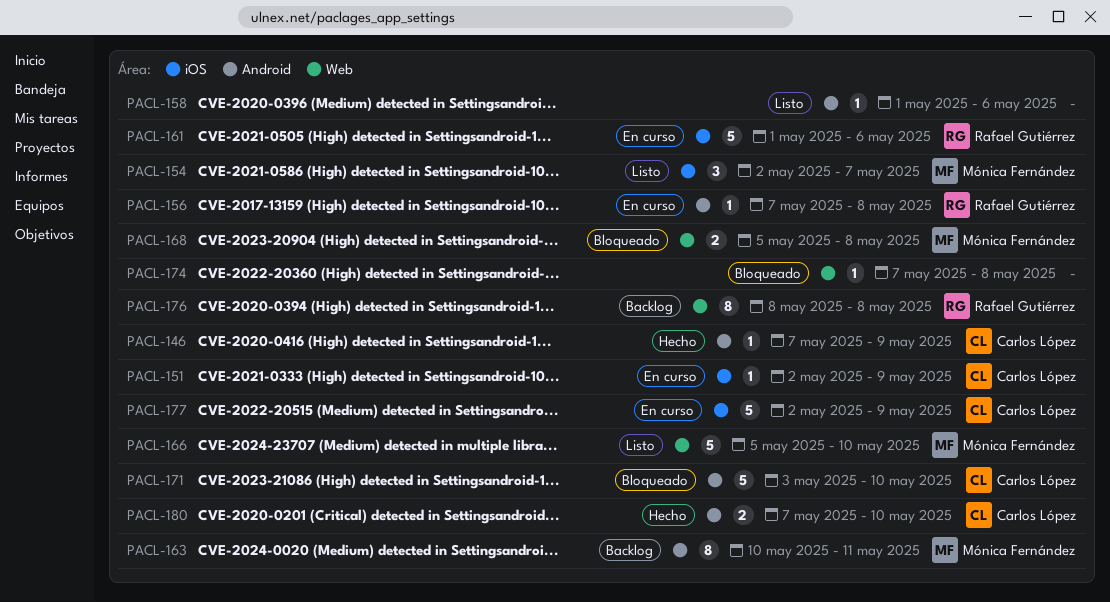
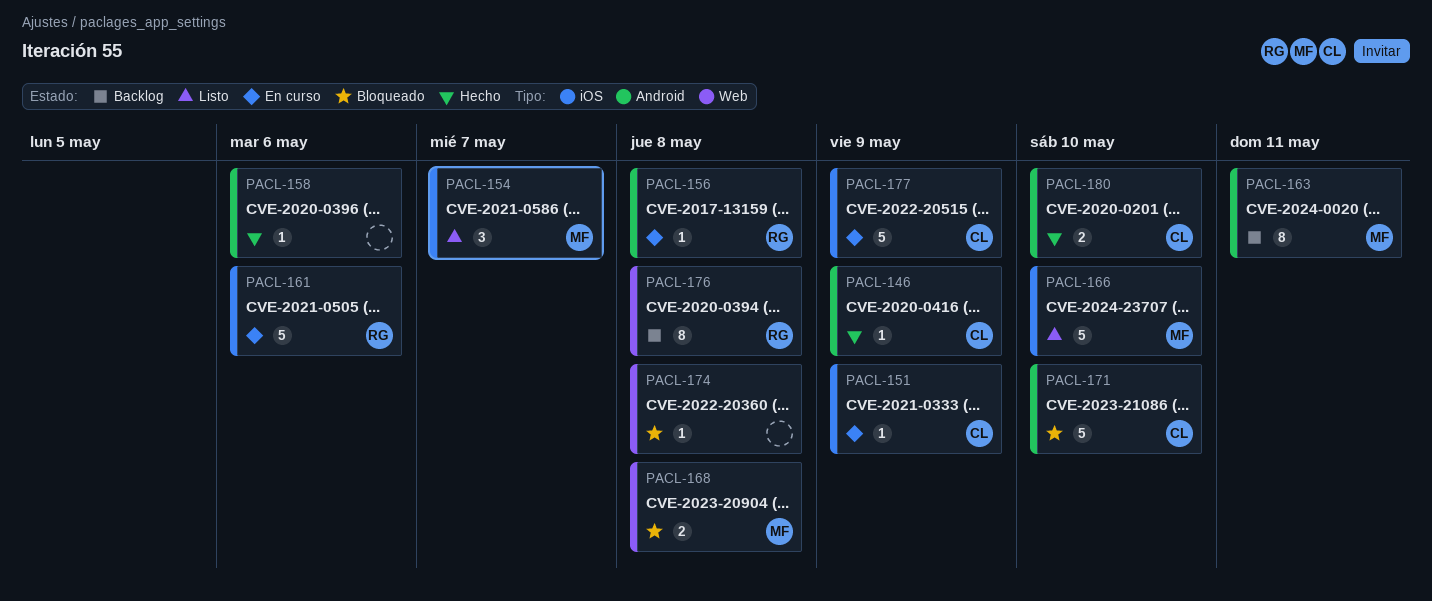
PACL-158, status: Listo -> Hecho
PACL-166, label: Web -> iOS

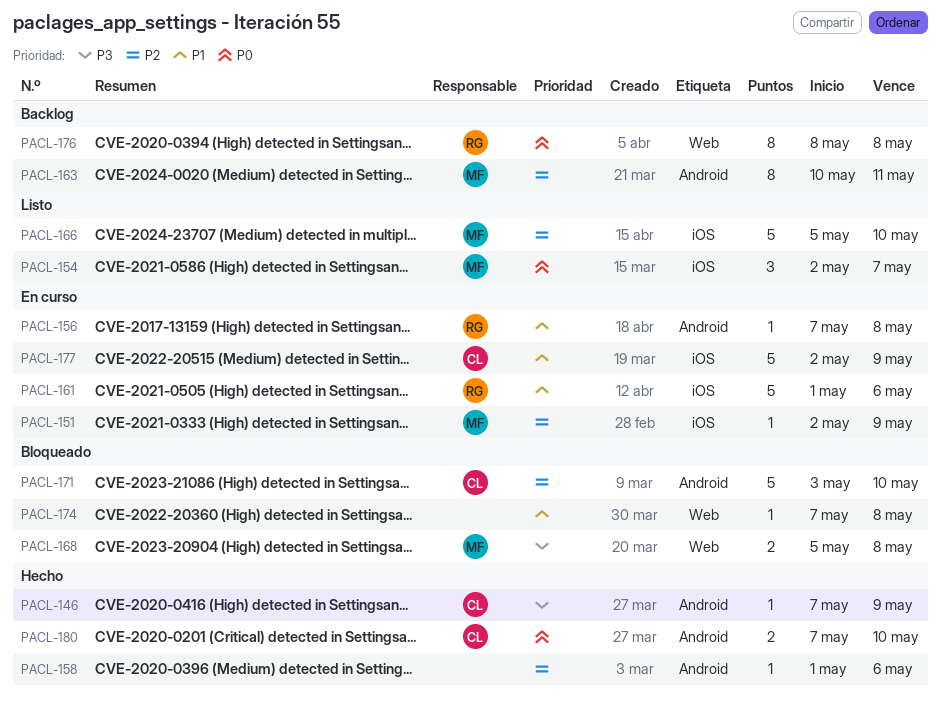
PACL-151, owner: CL -> MF

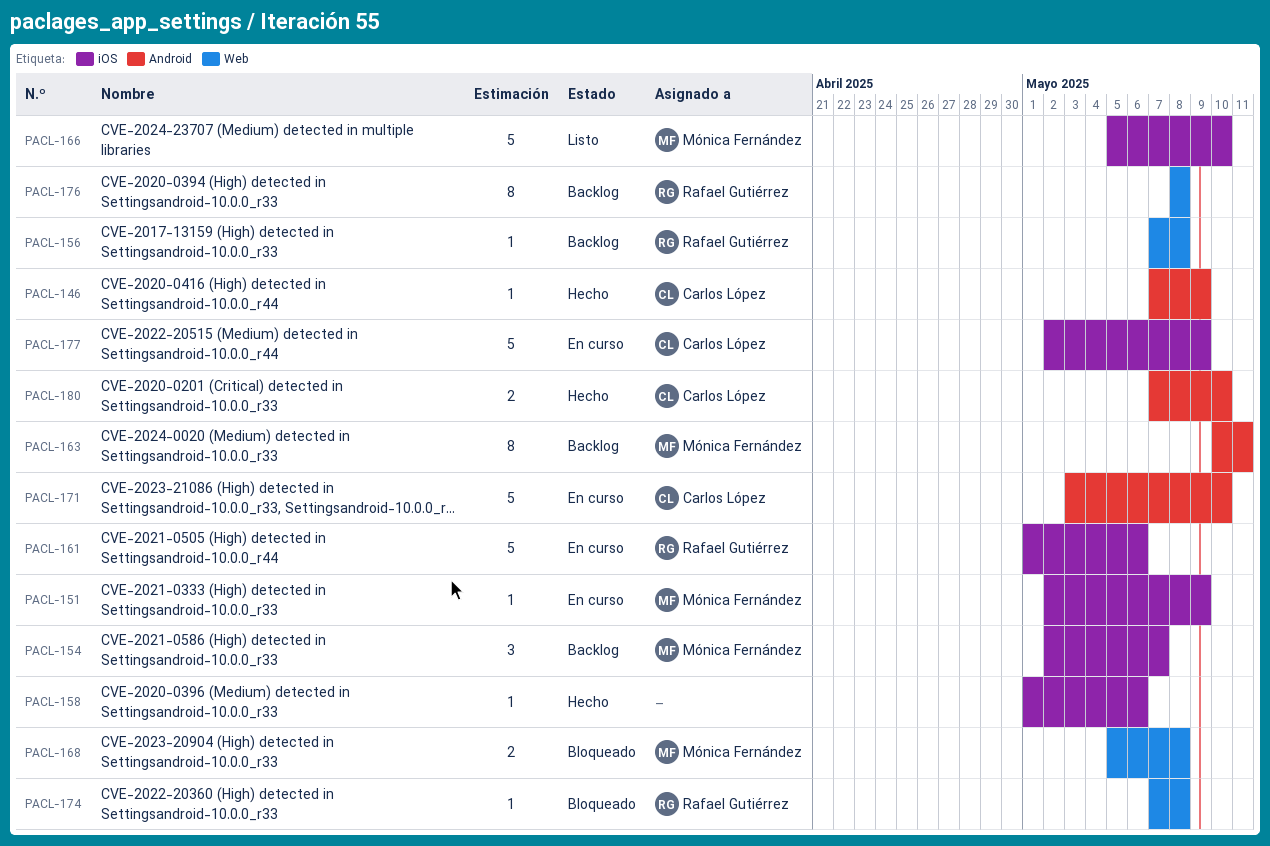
PACL-154, status: Listo -> Backlog
PACL-156, status: En curso -> Backlog
PACL-156, label: Android -> Web
PACL-158, label: Android -> iOS
PACL-171, status: Bloqueado -> En curso
PACL-174, owner: none -> Rafael Gutiérrez

